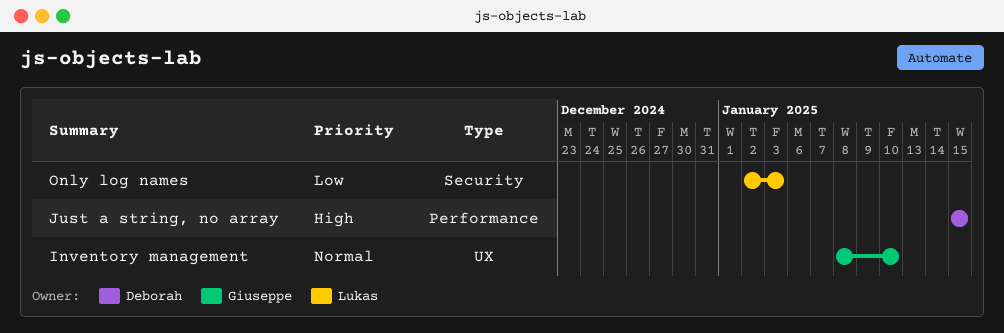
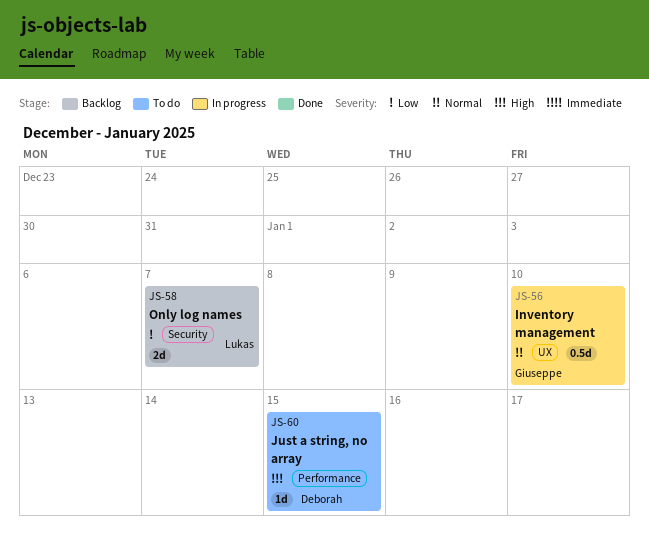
Only log names, due: Jan 3 -> Jan 7

